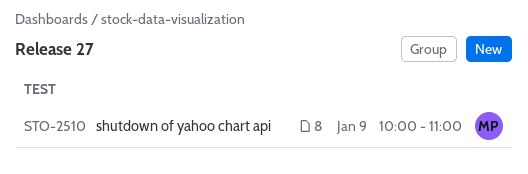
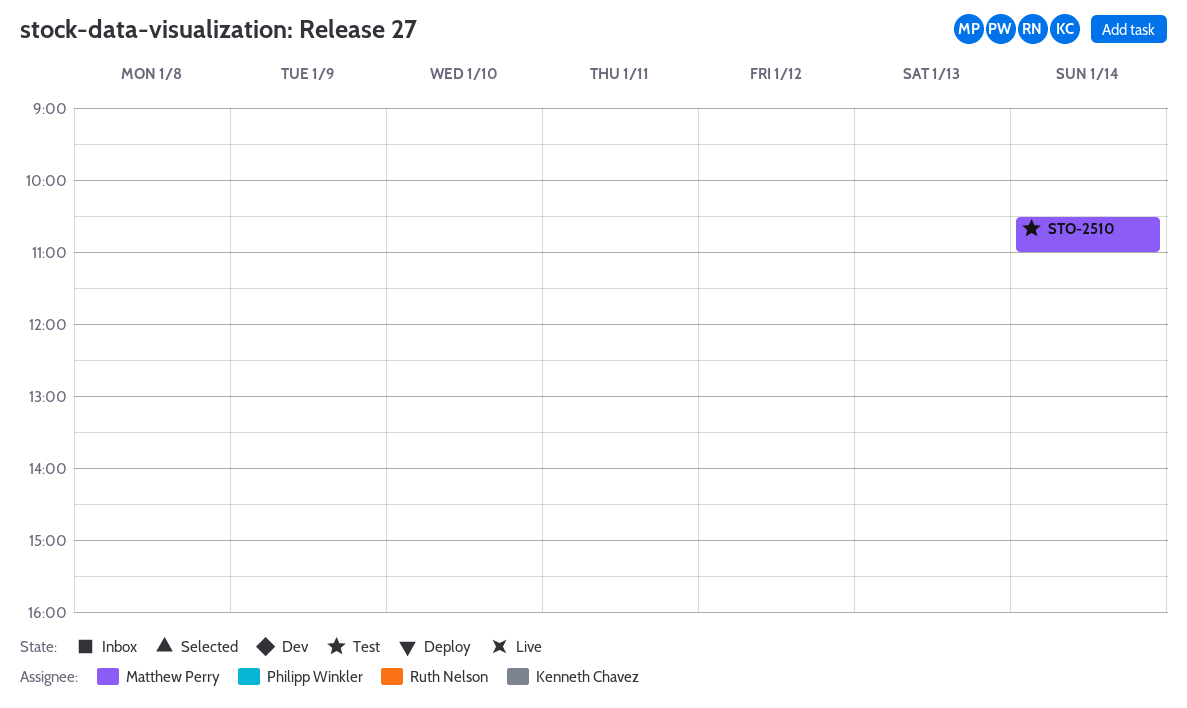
STO-2510, day: Jan 9 -> Jan 14
STO-2510, begins: 10:00 -> 10:30

